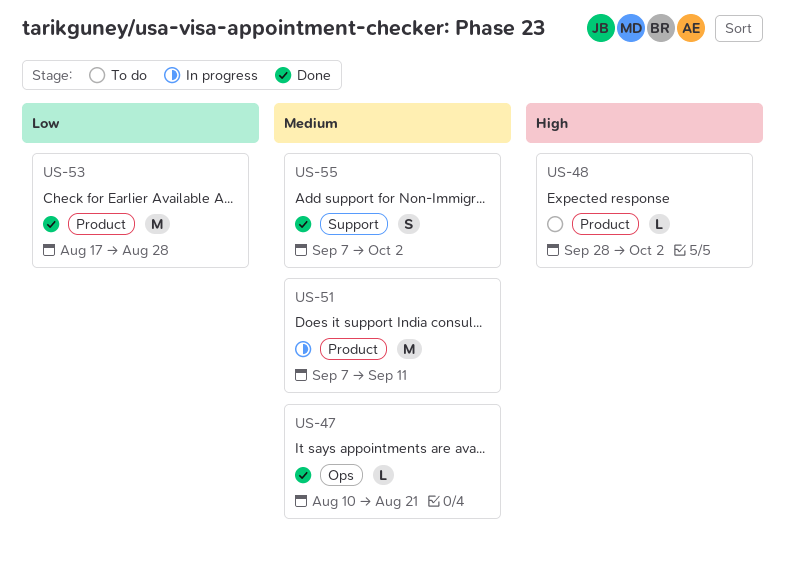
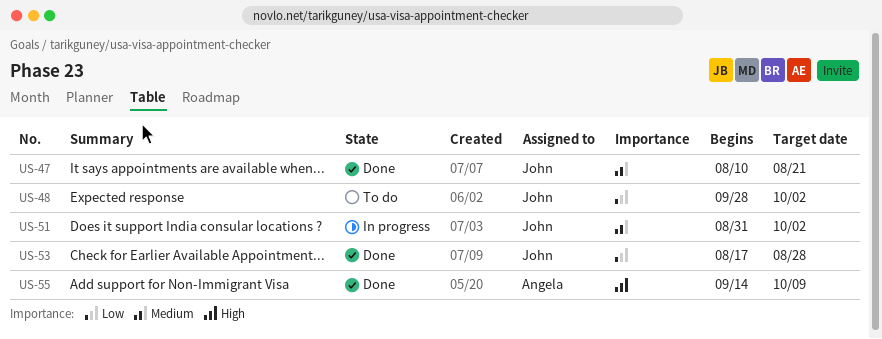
US-48, priority: High -> Low
US-51, start: Sep 7 -> Aug 31
US-51, due: Sep 11 -> Oct 2
US-55, priority: Medium -> High
US-55, start: Sep 7 -> Sep 14
US-55, due: Oct 2 -> Oct 9

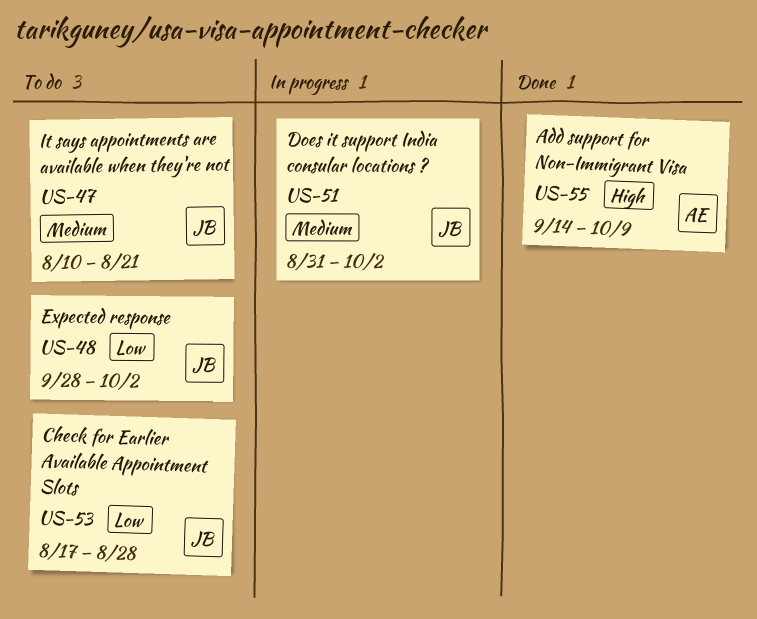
US-47, status: Done -> To do
US-53, status: Done -> To do

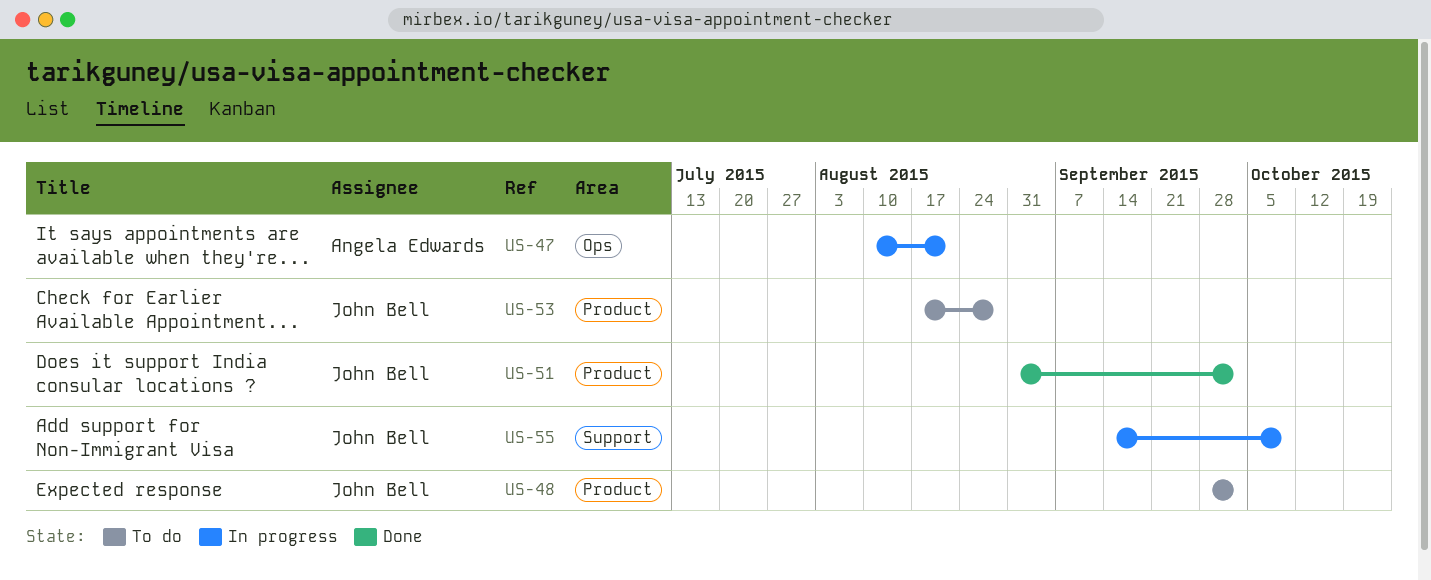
US-47, status: To do -> In progress
US-47, owner: John Bell -> Angela Edwards
US-51, status: In progress -> Done
US-55, status: Done -> In progress
US-55, owner: Angela Edwards -> John Bell

